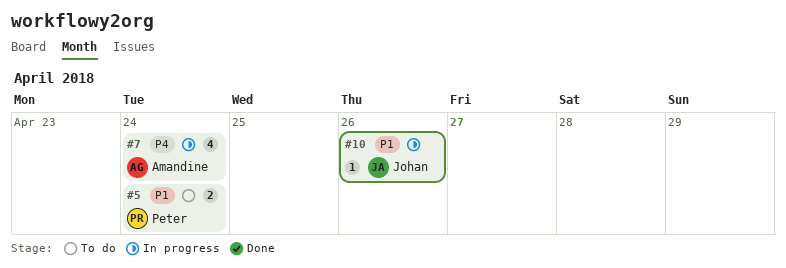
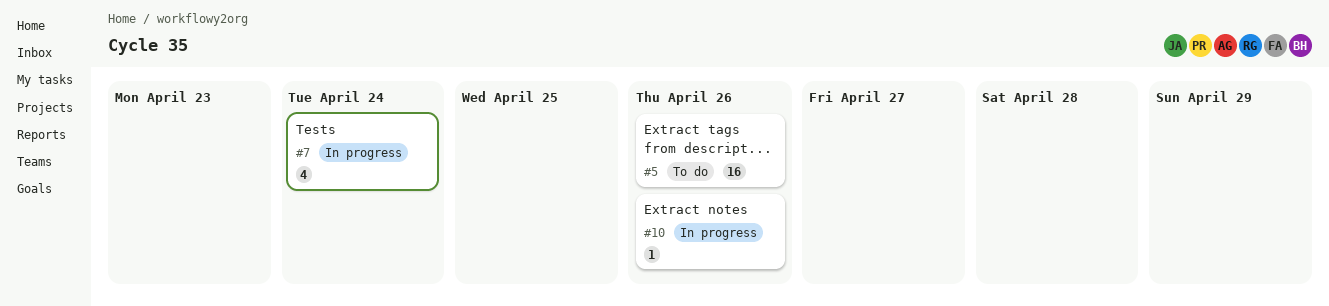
#5, estimate: 2 -> 16
#5, due: Apr 24 -> Apr 26

